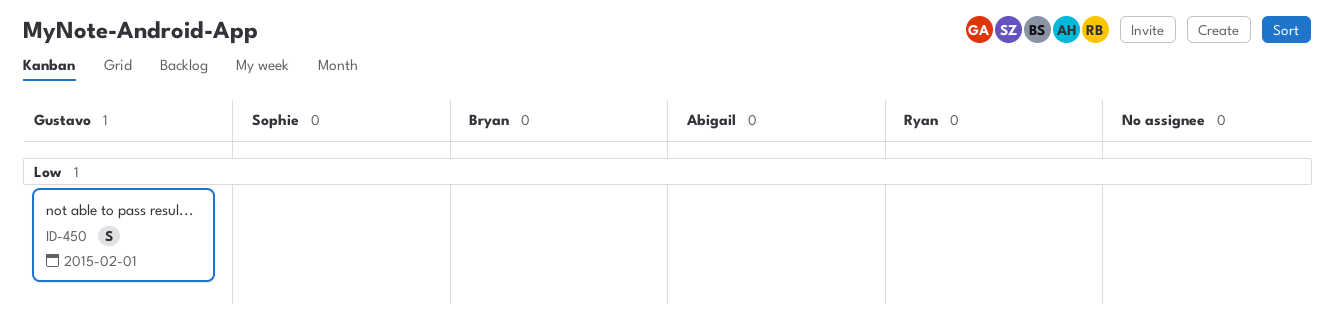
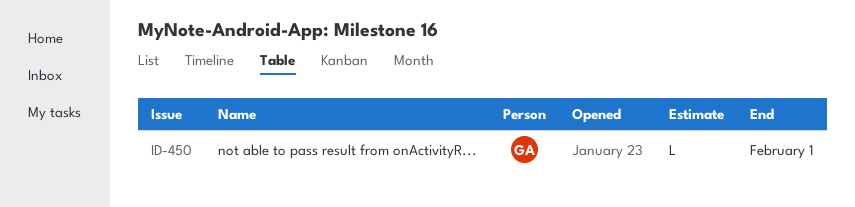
ID-450, estimate: S -> L

